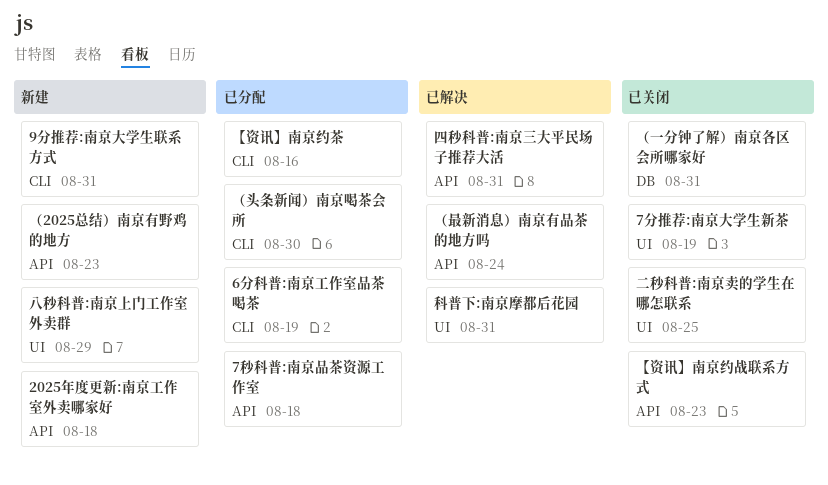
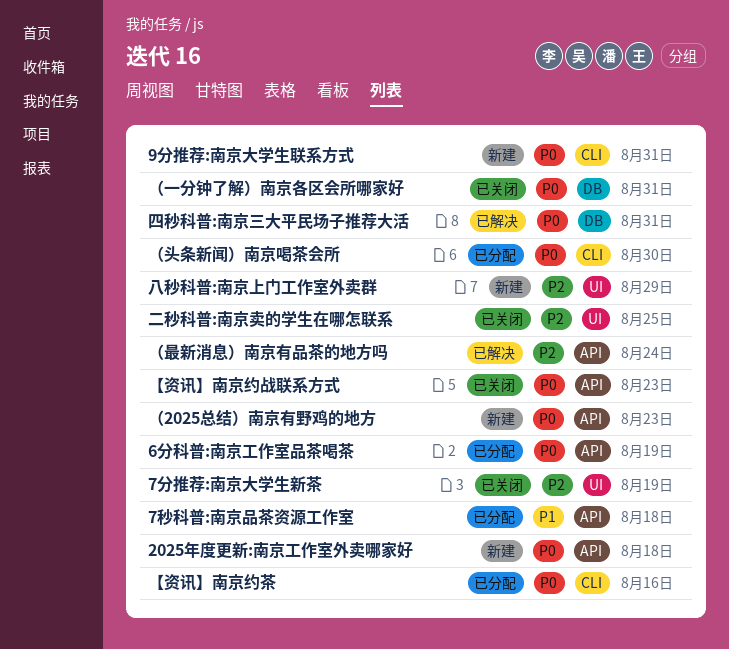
6分科普:南京工作室品茶喝茶, label: CLI -> API
四秒科普:南京三大平民场子推荐大活, label: API -> DB
科普下:南京摩都后花园: present -> none

